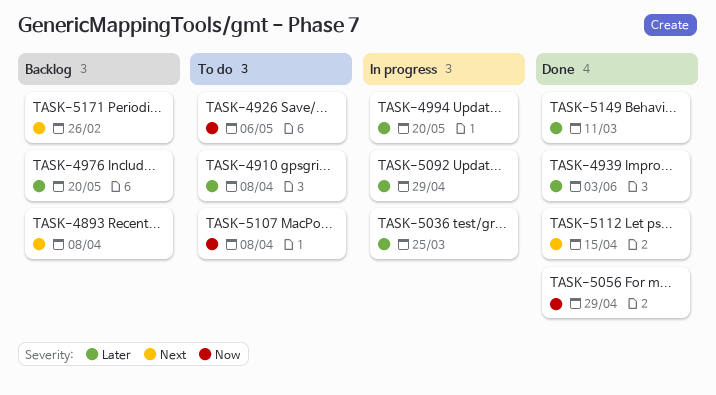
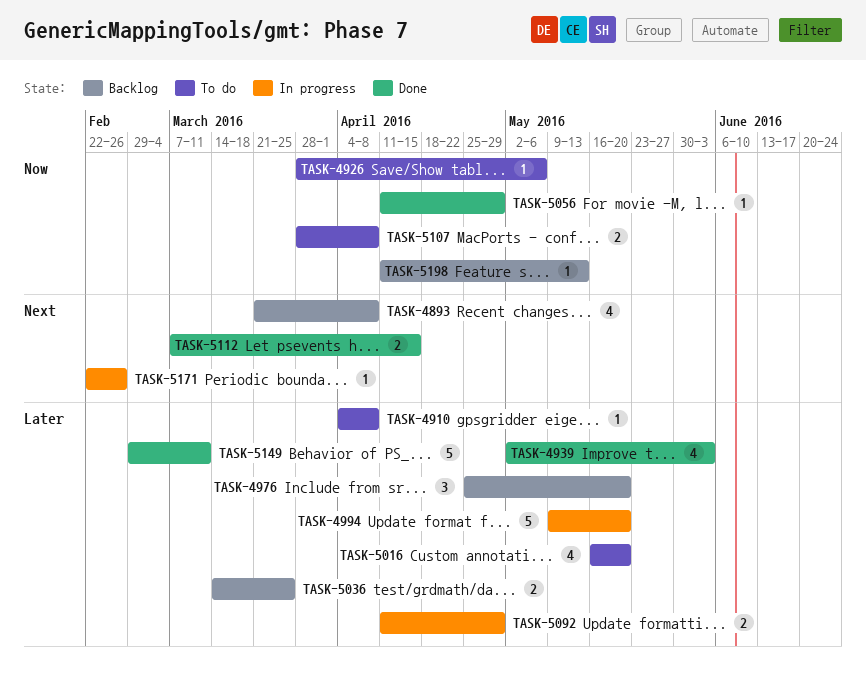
TASK-5016: none -> present
TASK-5036, status: In progress -> Backlog
TASK-5171, status: Backlog -> In progress
TASK-5198: none -> present

